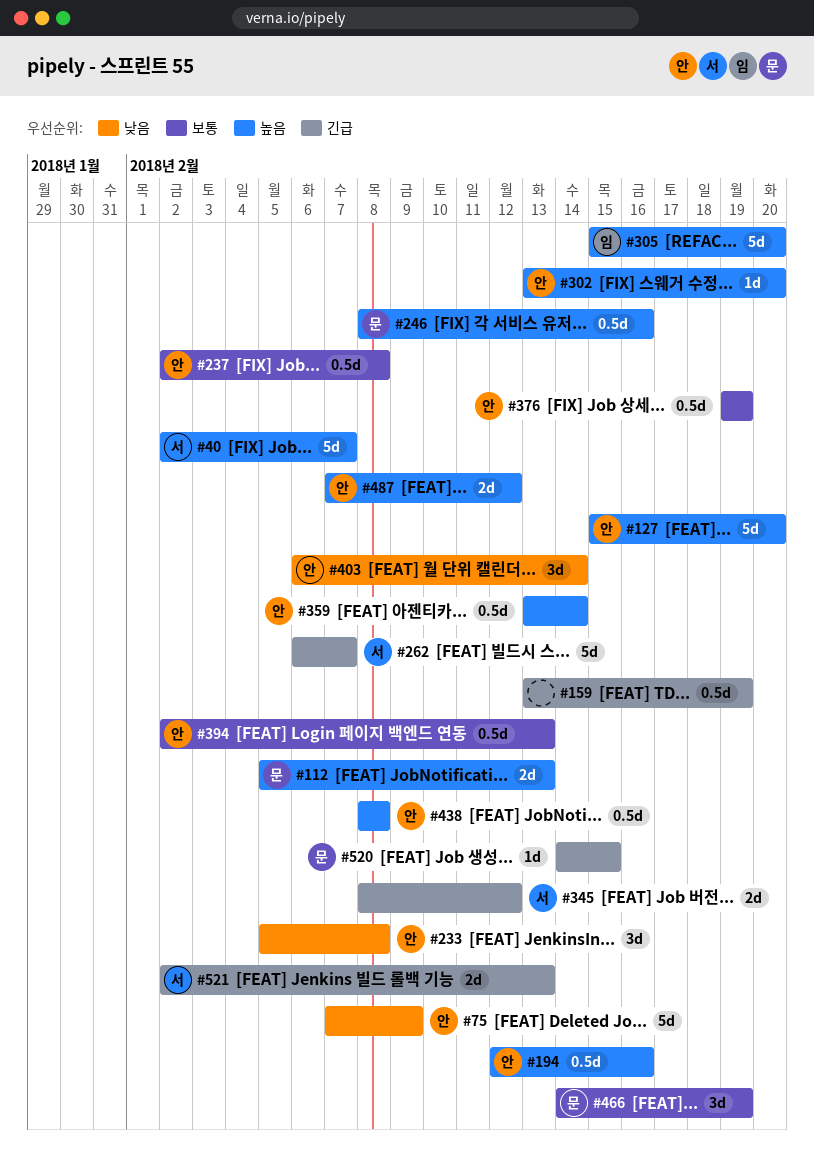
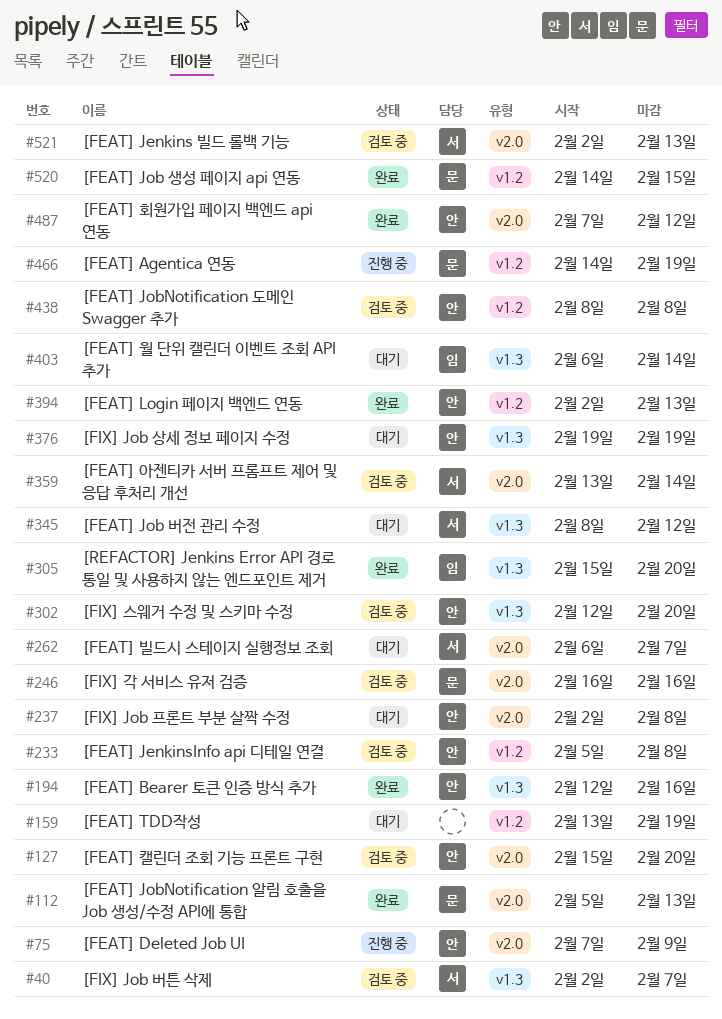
#246, start: Feb 8 -> Feb 16
#302, start: Feb 13 -> Feb 12
#359, owner: 안 -> 서
#403, owner: 안 -> 임

